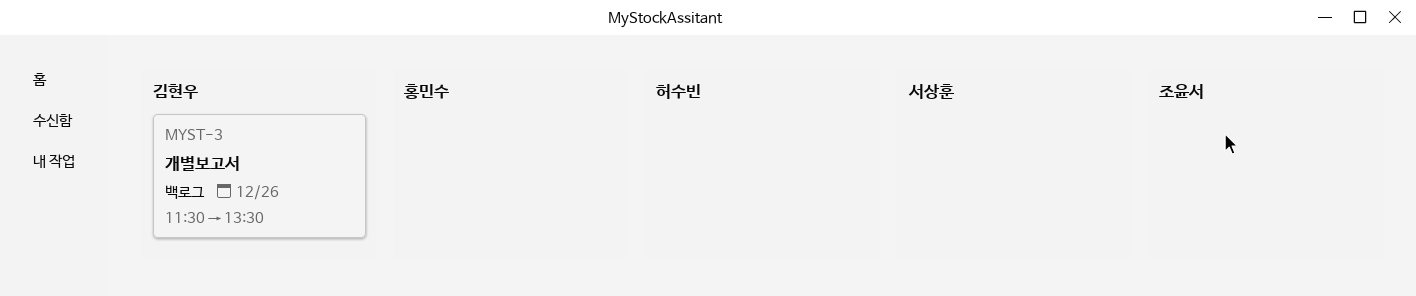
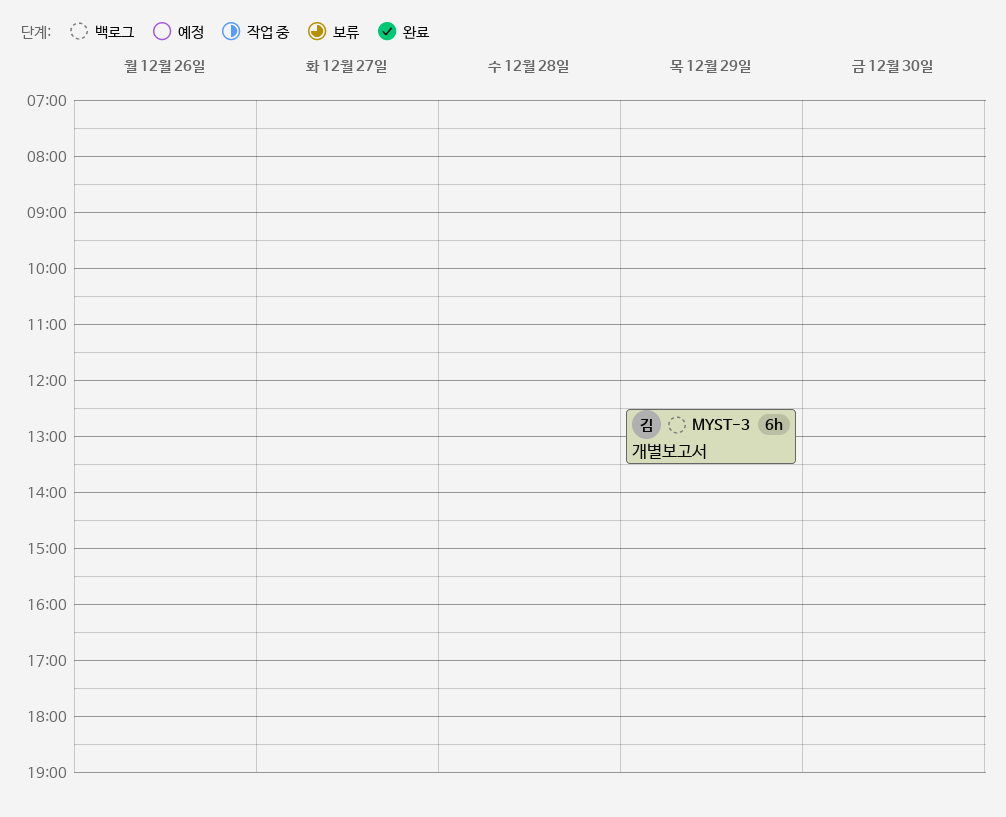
MYST-3, day: Dec 26 -> Dec 29
MYST-3, begins: 11:30 -> 12:30

